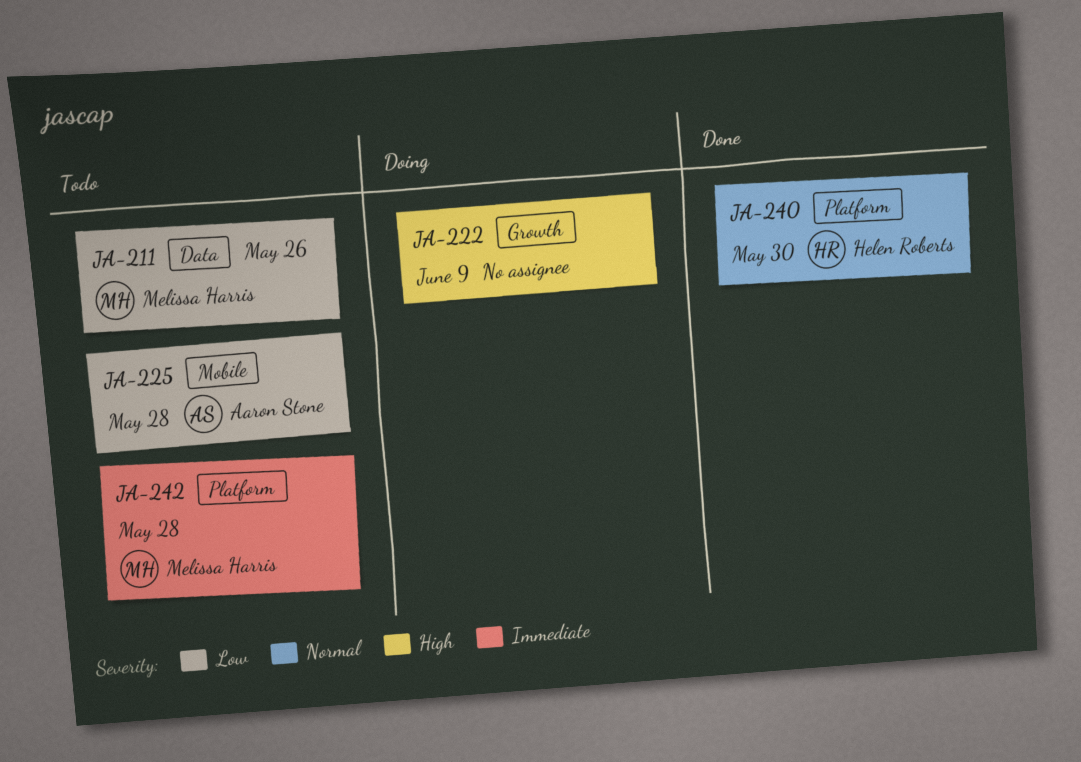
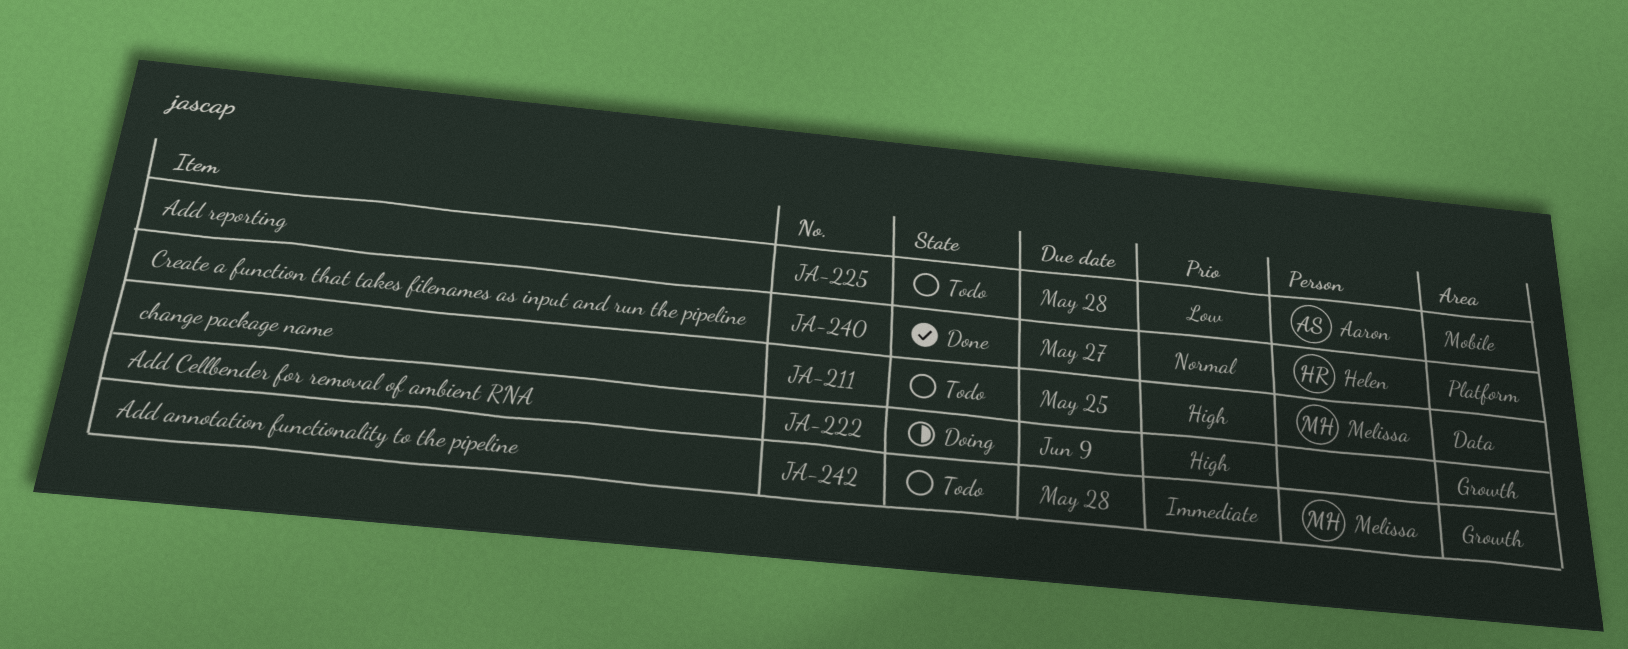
JA-211, priority: Low -> High
JA-211, due: May 26 -> May 25
JA-240, due: May 30 -> May 27
JA-242, label: Platform -> Growth

